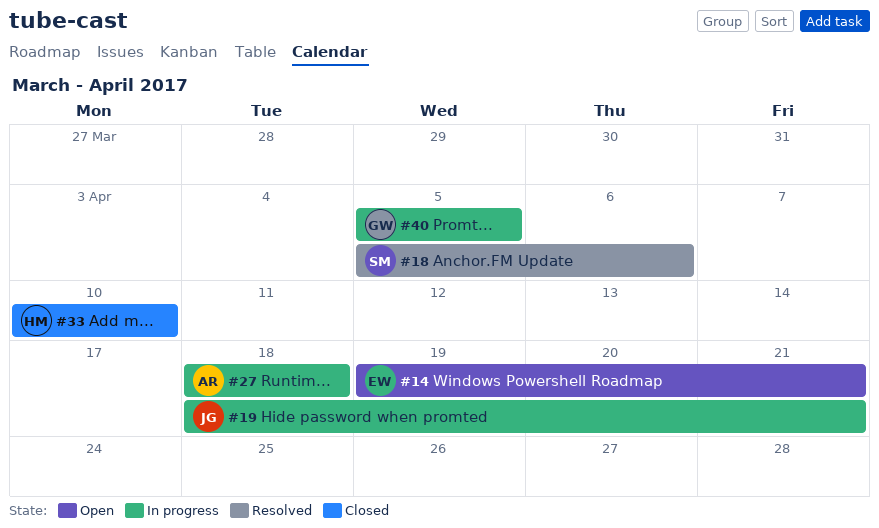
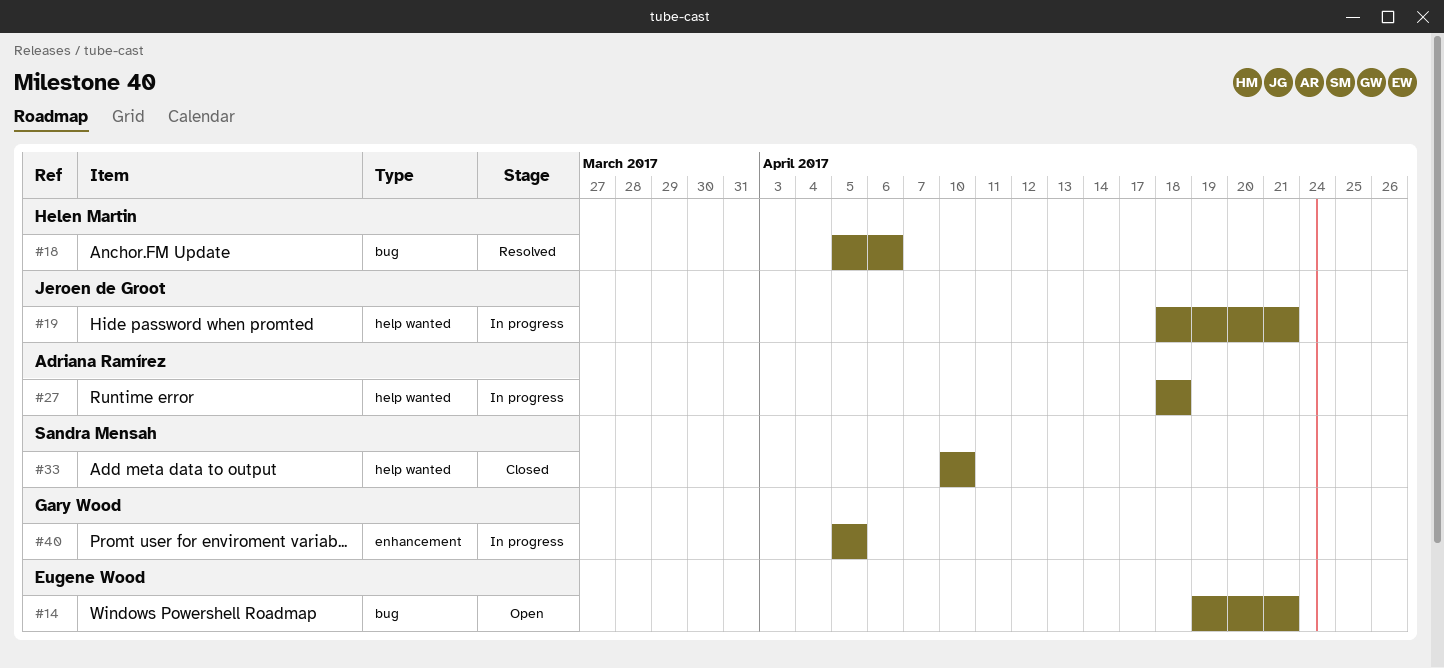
#18, owner: Sandra Mensah -> Helen Martin
#33, owner: Helen Martin -> Sandra Mensah

